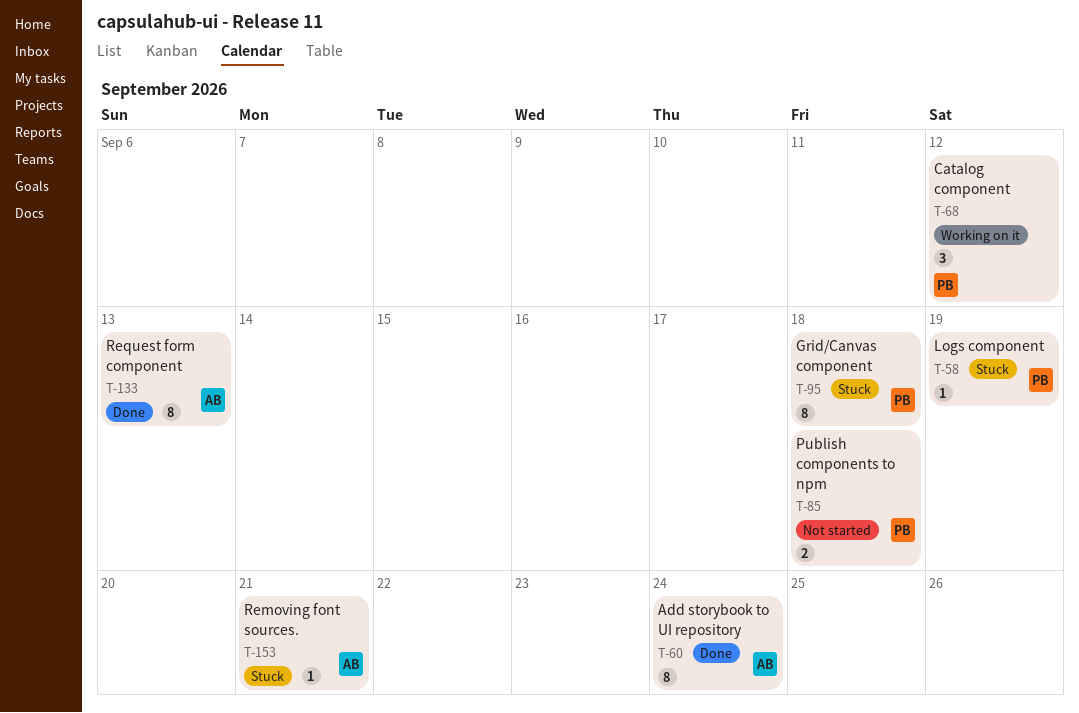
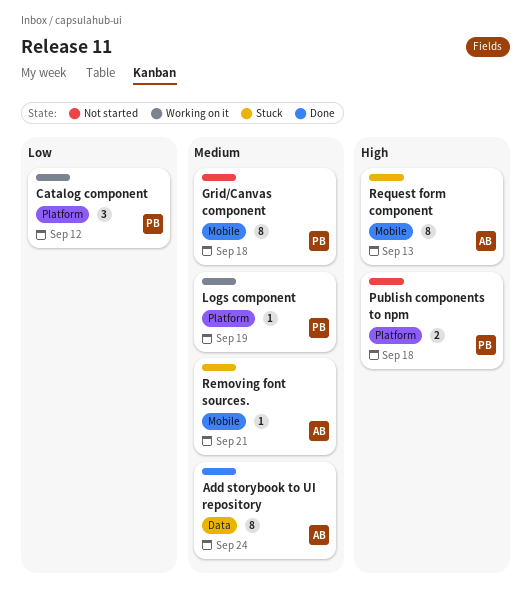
Grid/Canvas component, status: Stuck -> Not started
Logs component, status: Stuck -> Working on it
Request form component, status: Done -> Stuck

